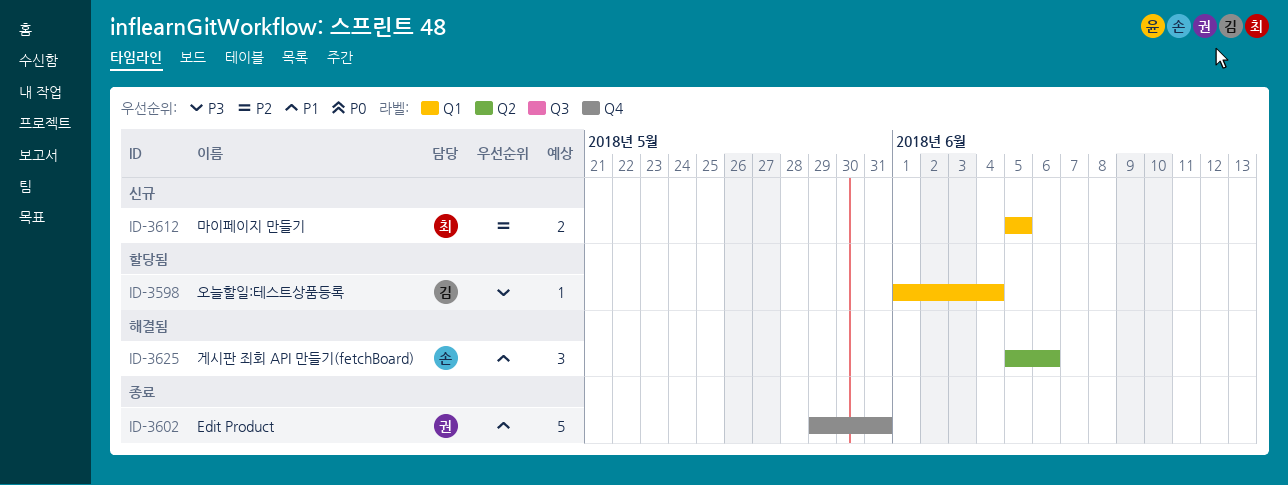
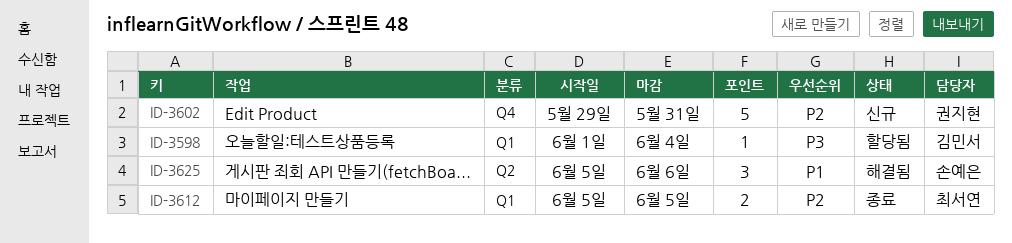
ID-3602, status: 종료 -> 신규
ID-3602, priority: P1 -> P2
ID-3612, status: 신규 -> 종료

